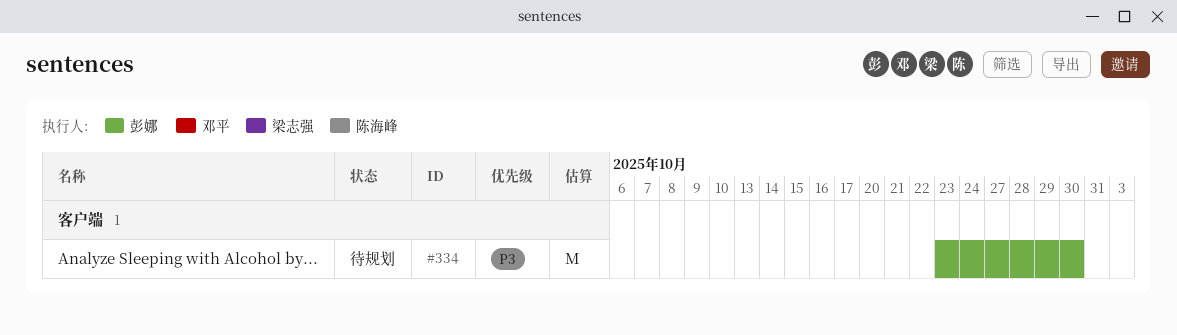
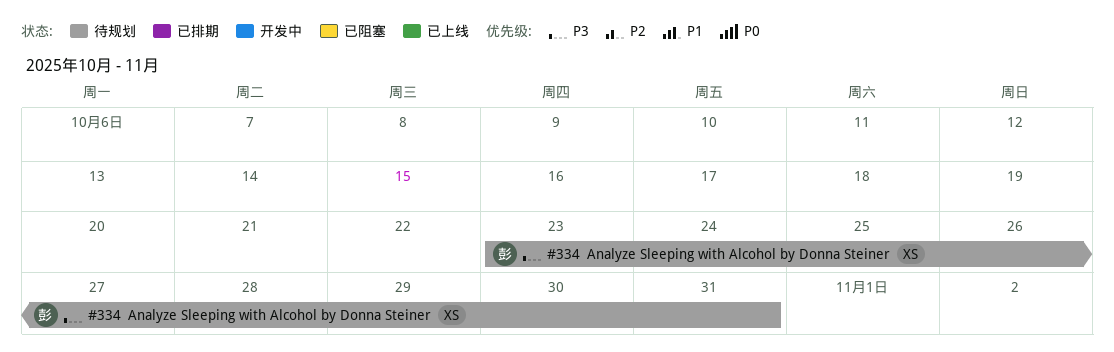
#334, estimate: M -> XS
#334, due: Oct 30 -> Oct 31

